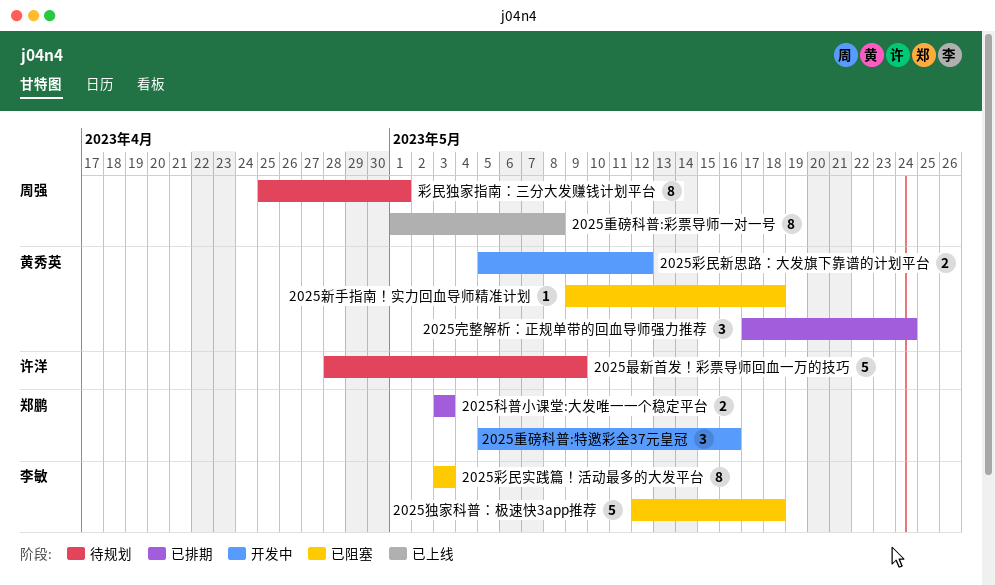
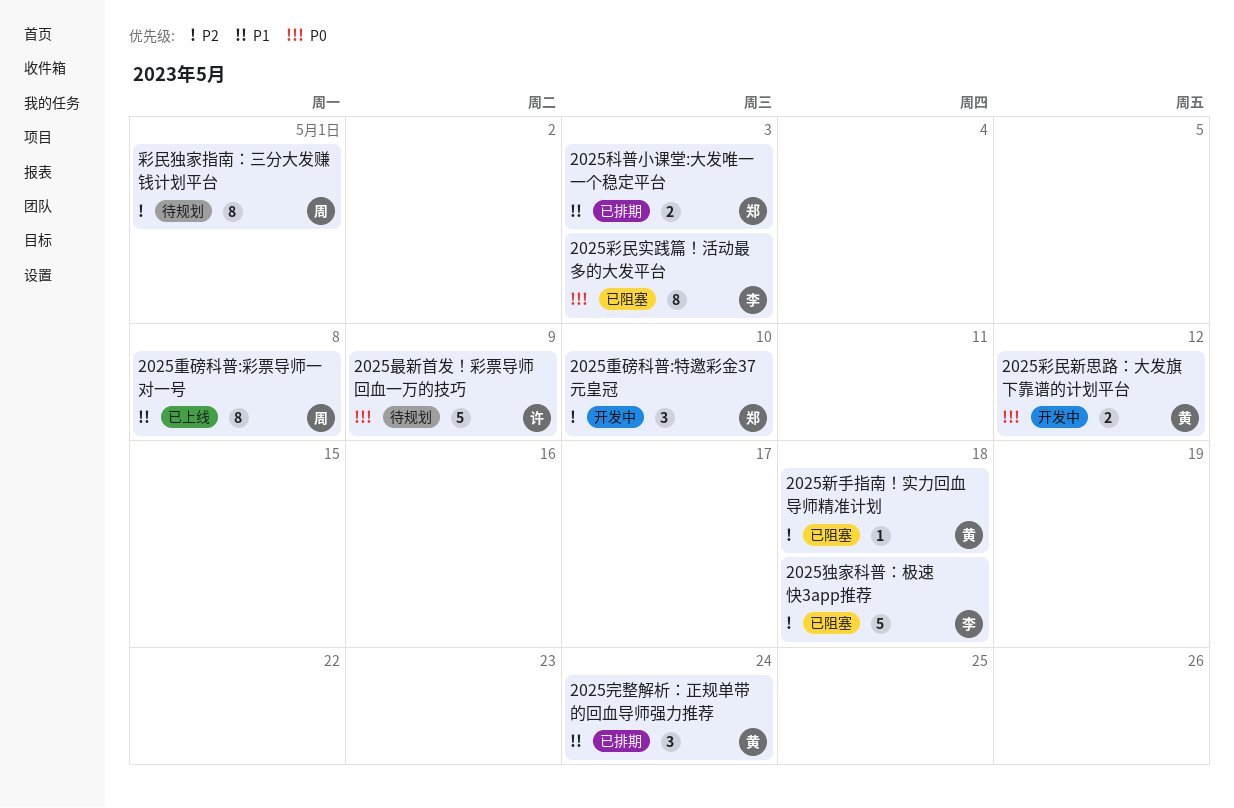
2025重磅科普:特邀彩金37元皇冠, due: May 16 -> May 10

